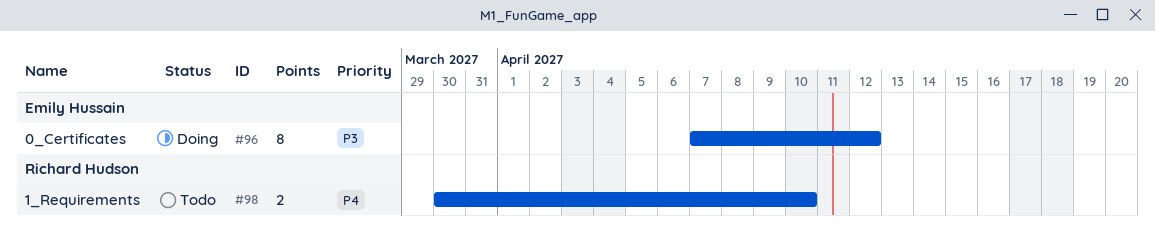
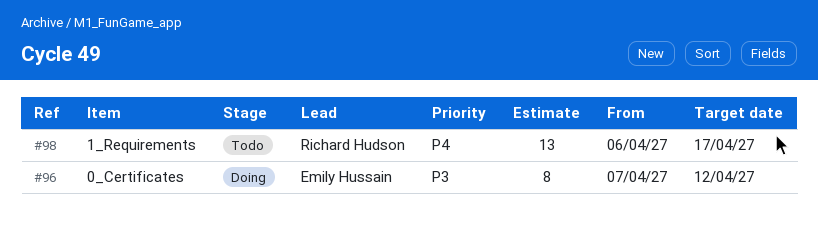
#98, estimate: 2 -> 13
#98, start: Mar 30 -> Apr 6
#98, due: Apr 10 -> Apr 17

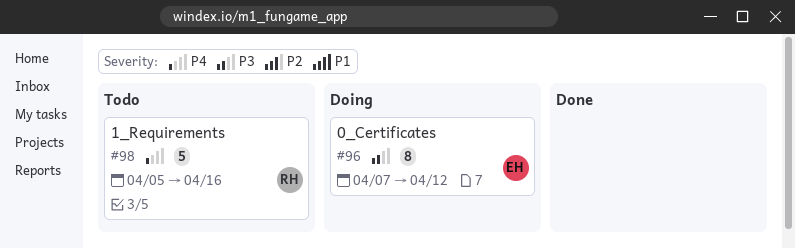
#98, estimate: 13 -> 5
#98, start: Apr 6 -> Apr 5
#98, due: Apr 17 -> Apr 16

